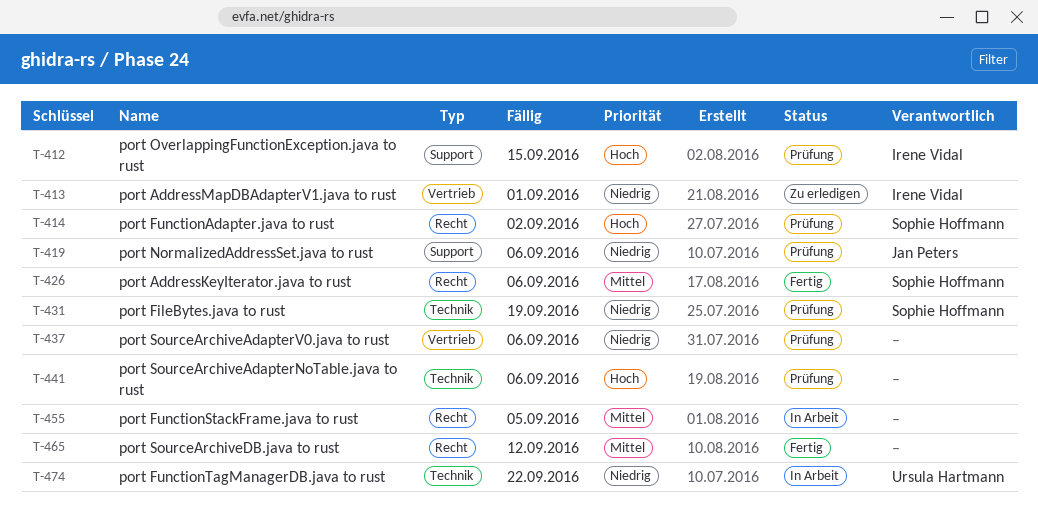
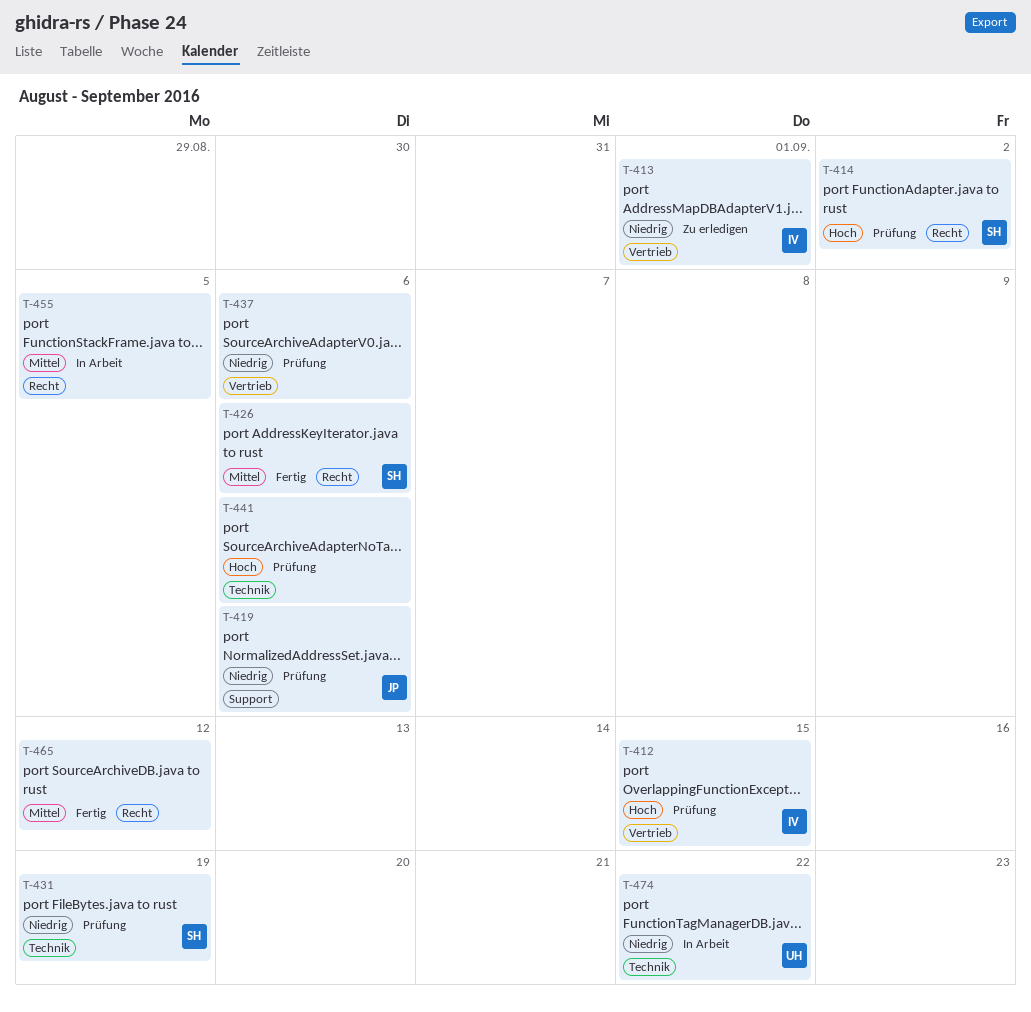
T-412, label: Support -> Vertrieb

